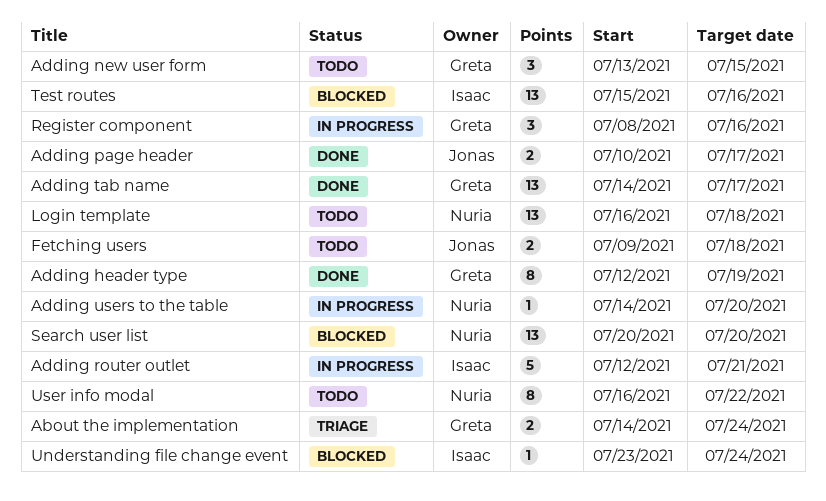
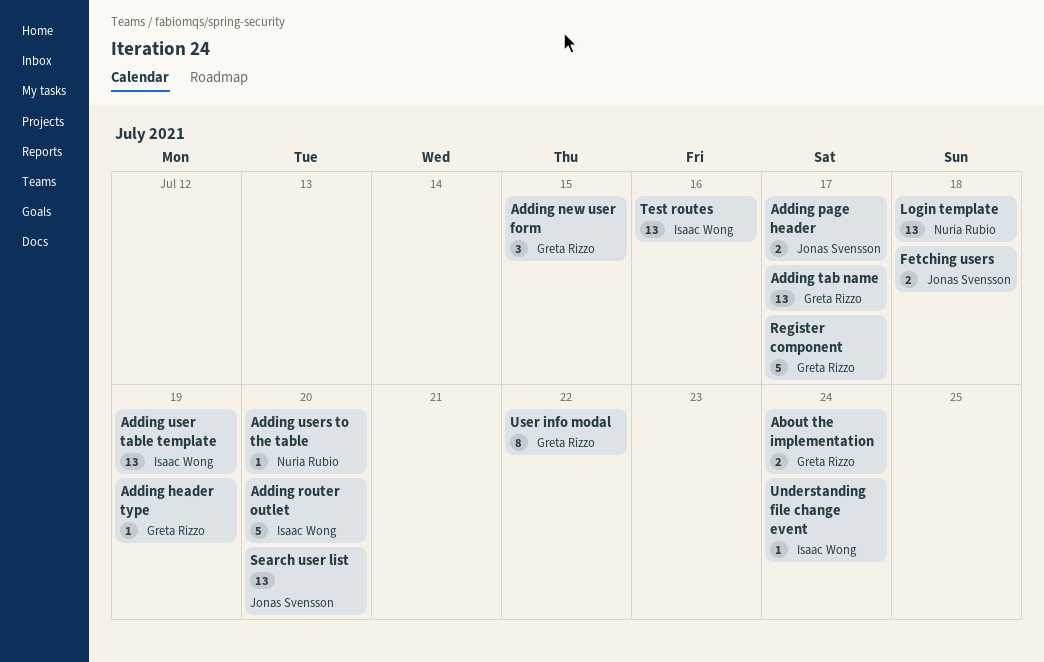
Adding header type, estimate: 8 -> 1
Adding router outlet, due: Jul 21 -> Jul 20
Adding user table template: none -> present
Register component, estimate: 3 -> 5
Register component, due: Jul 16 -> Jul 17
Search user list, owner: Nuria Rubio -> Jonas Svensson
User info modal, owner: Nuria Rubio -> Greta Rizzo

